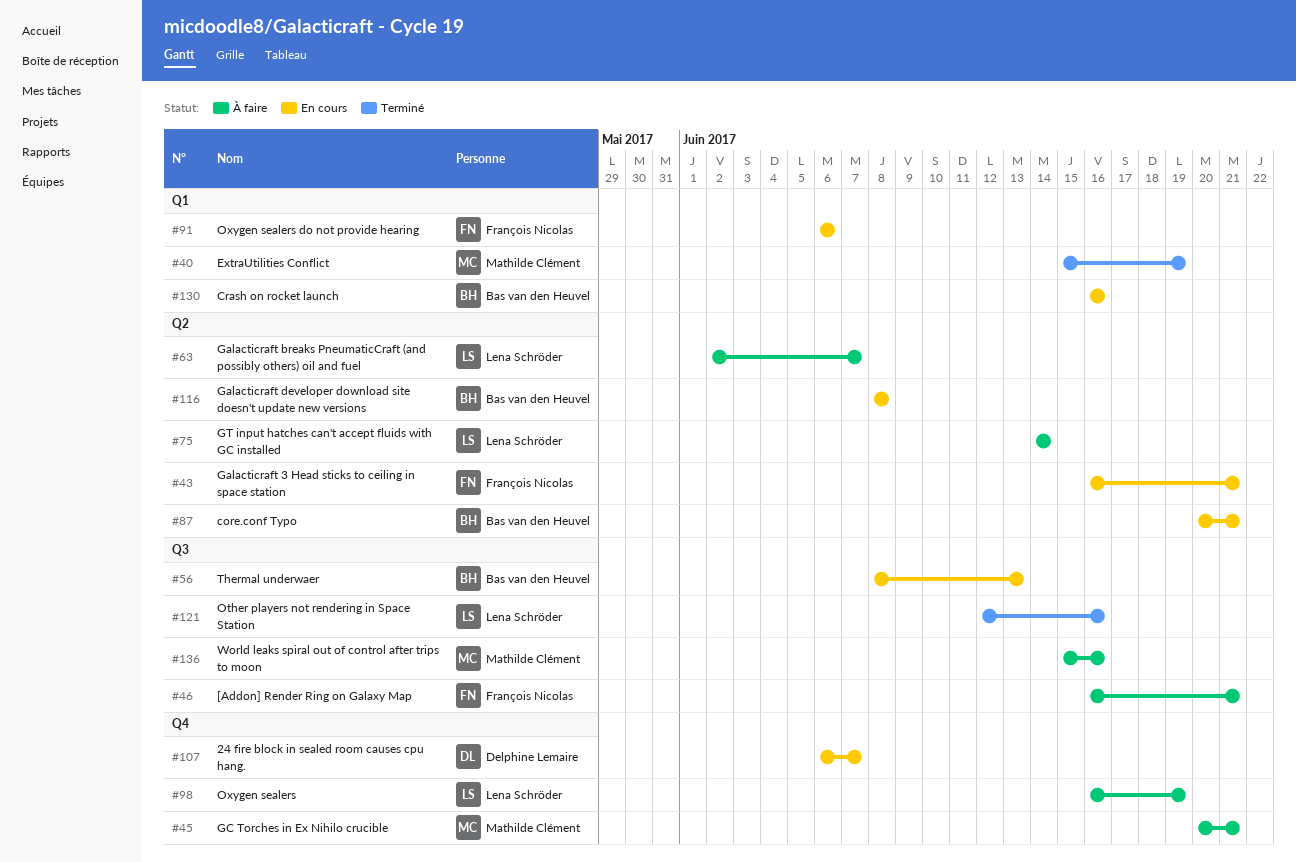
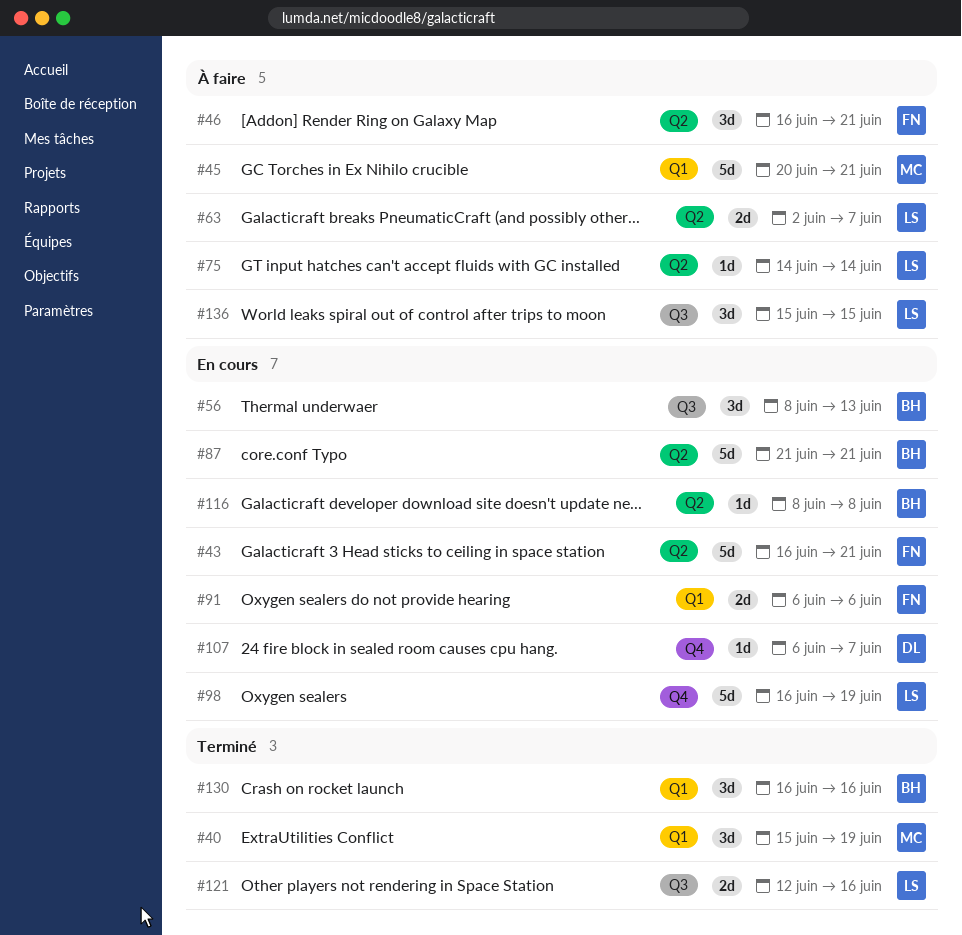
#45, label: Q4 -> Q1
#46, label: Q3 -> Q2
#87, start: Jun 20 -> Jun 21
#98, status: À faire -> En cours
#130, status: En cours -> Terminé
#136, owner: Mathilde Clément -> Lena Schröder
#136, due: Jun 16 -> Jun 15

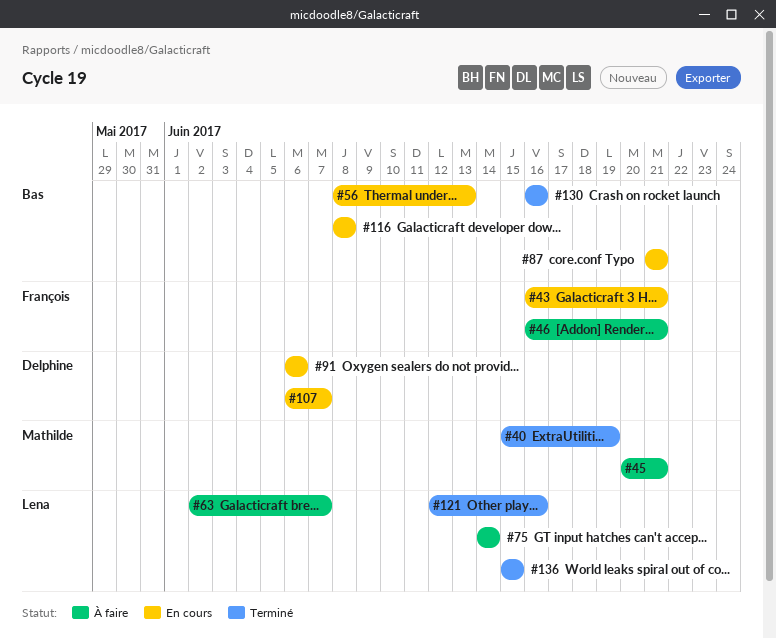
#91, owner: François -> Delphine
#98: present -> none
#136, status: À faire -> Terminé

